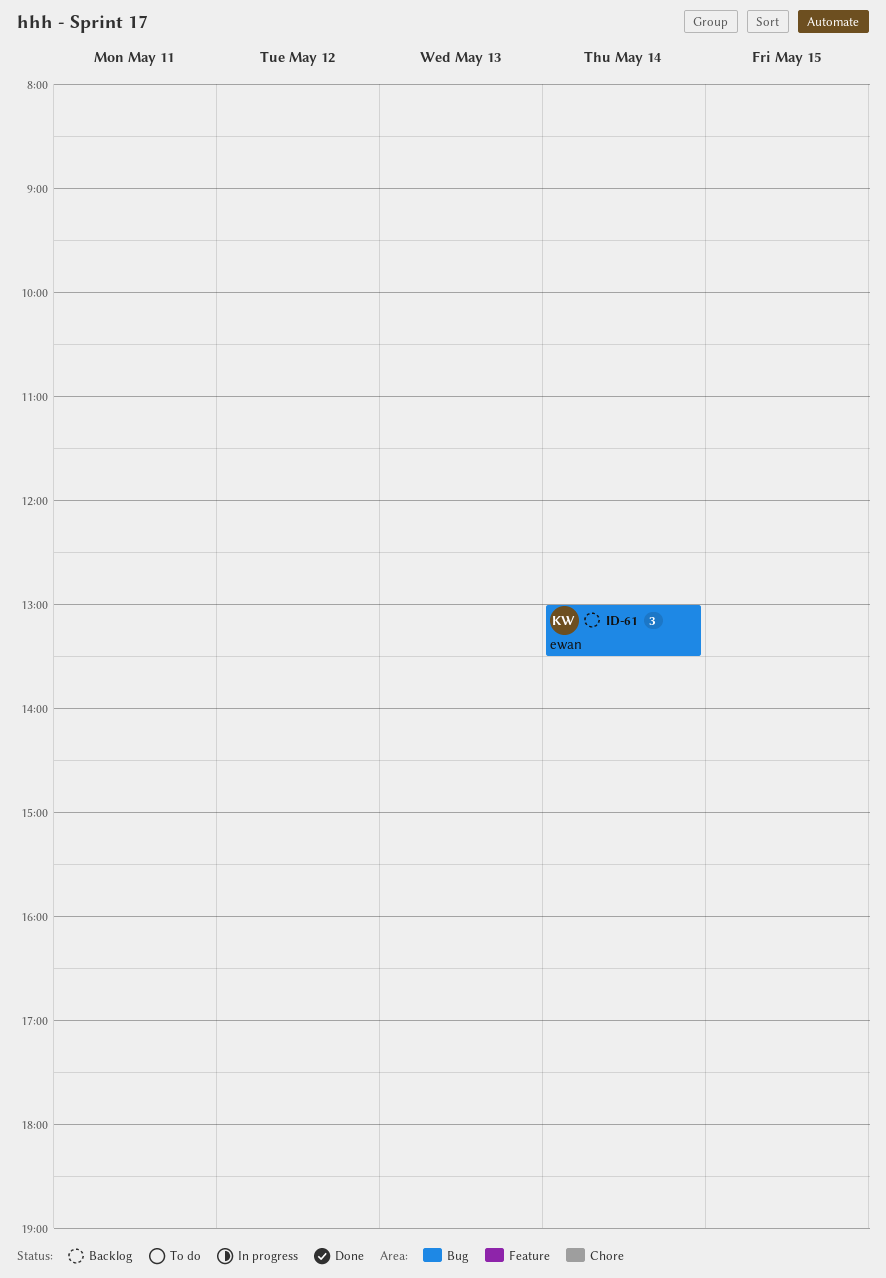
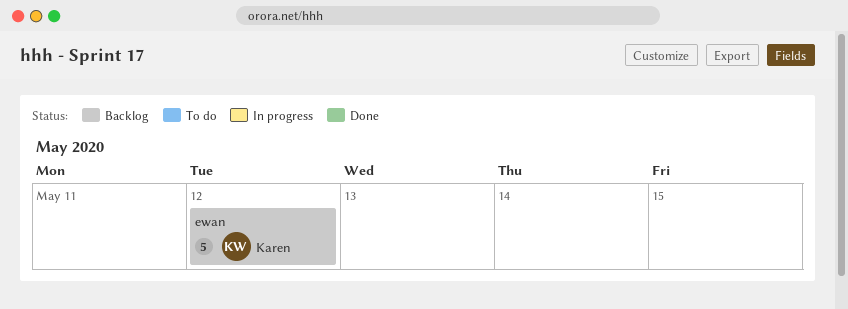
ewan, estimate: 3 -> 5
ewan, day: May 14 -> May 12

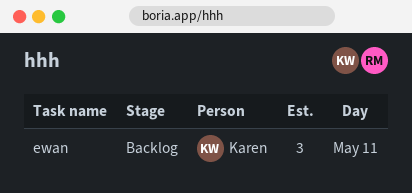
ewan, estimate: 5 -> 3
ewan, day: May 12 -> May 11

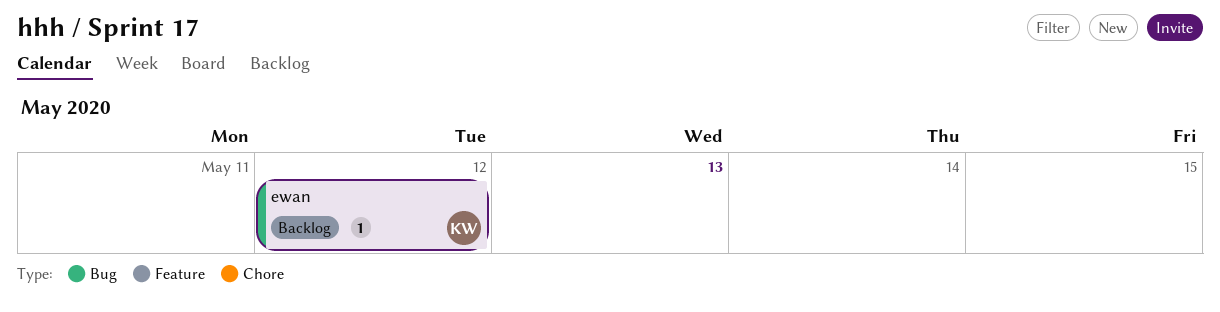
ewan, estimate: 3 -> 1
ewan, day: May 11 -> May 12

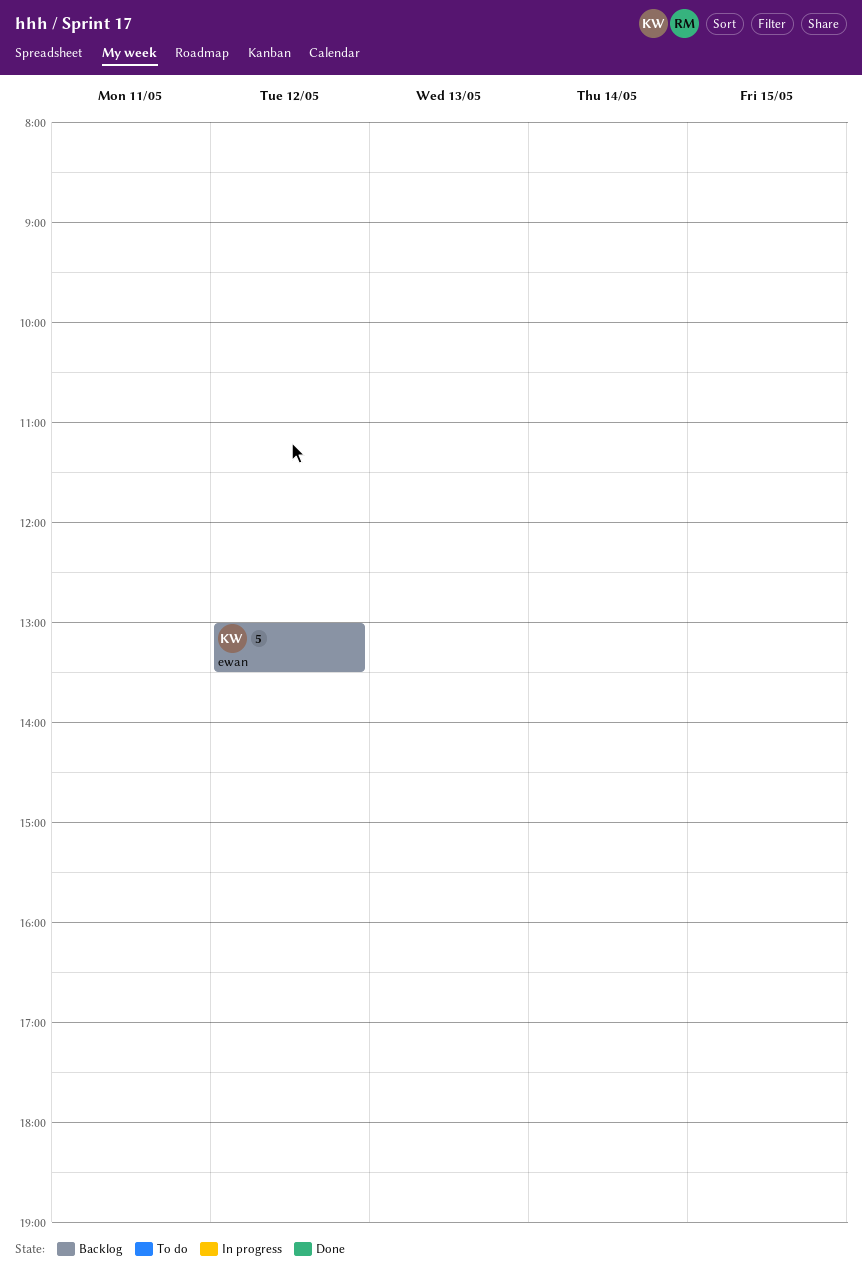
ewan, estimate: 1 -> 5

